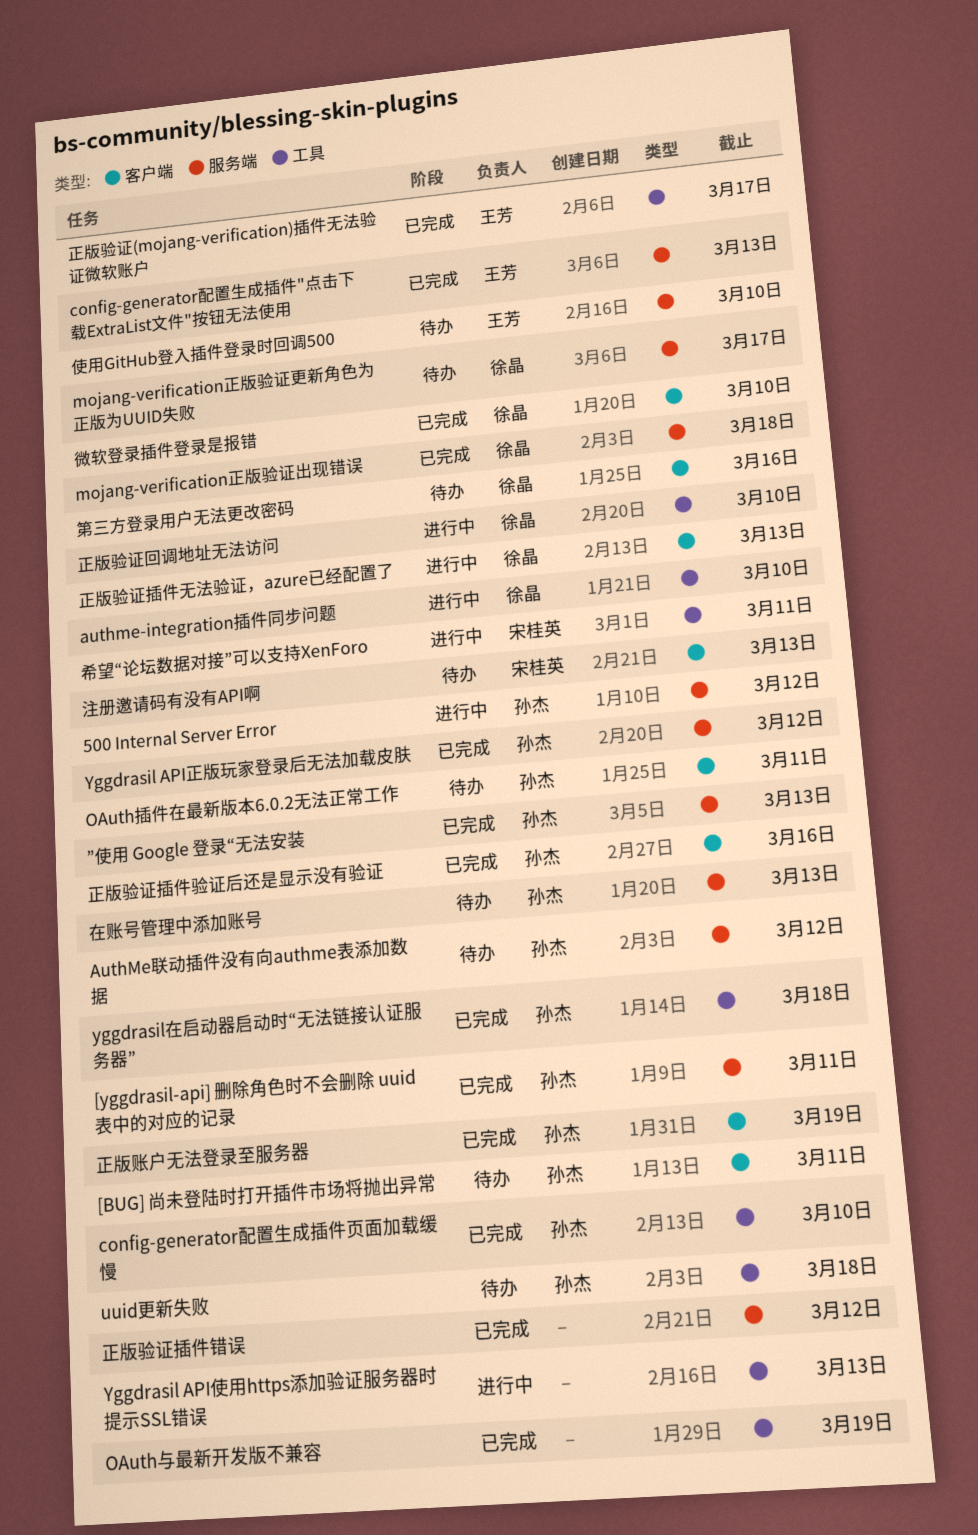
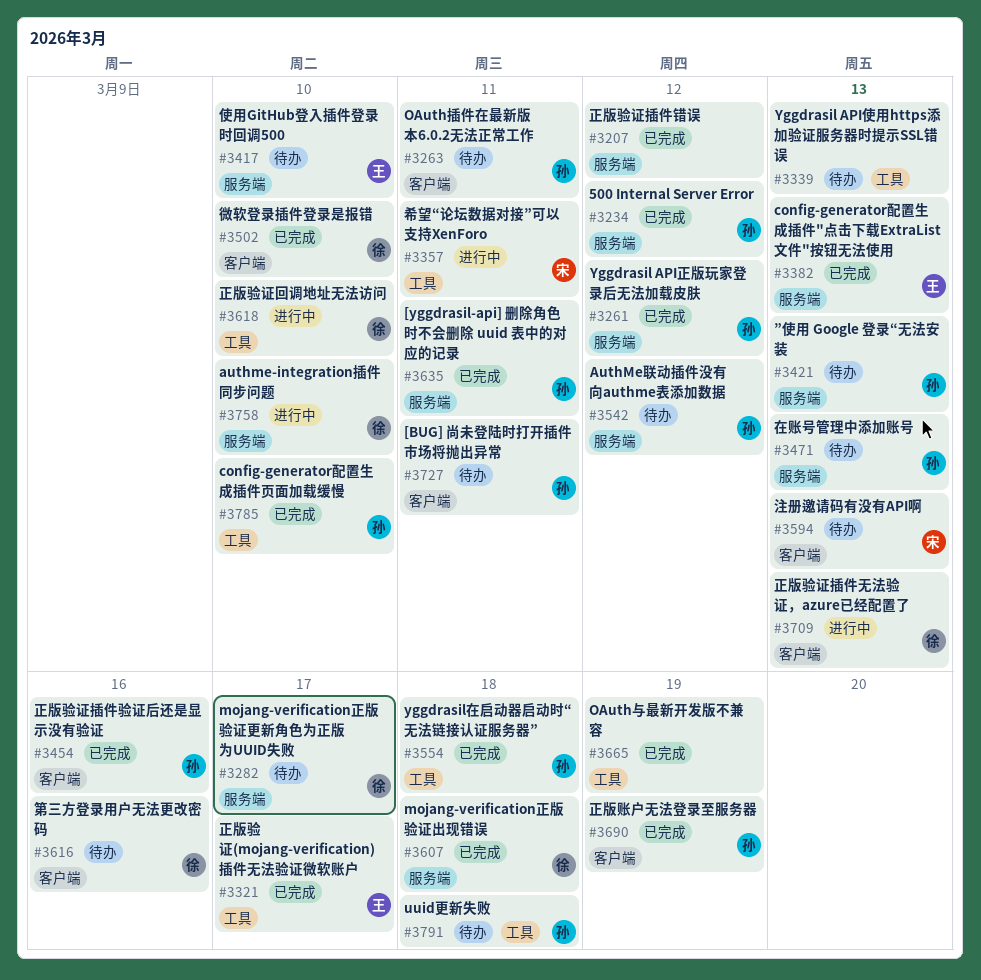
500 Internal Server Error, status: 进行中 -> 已完成
authme-integration插件同步问题, label: 工具 -> 服务端
Yggdrasil API使用https添加验证服务器时提示SSL错误, status: 进行中 -> 待办
”使用 Google 登录“无法安装, status: 已完成 -> 待办

